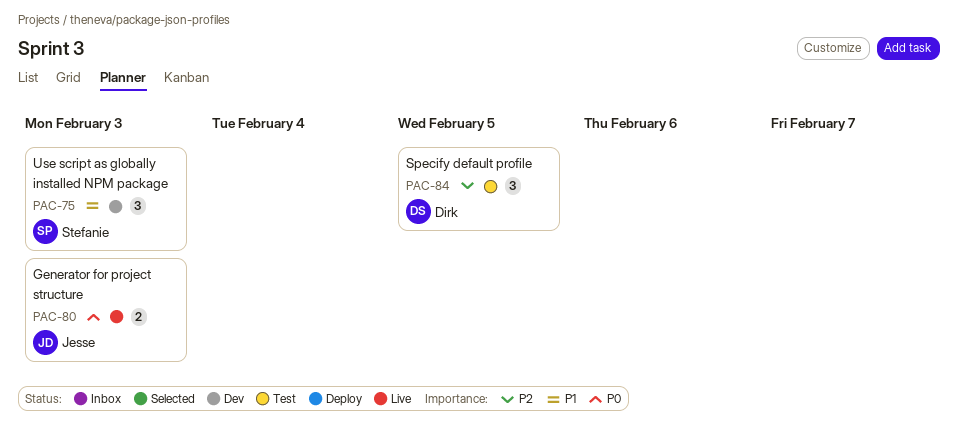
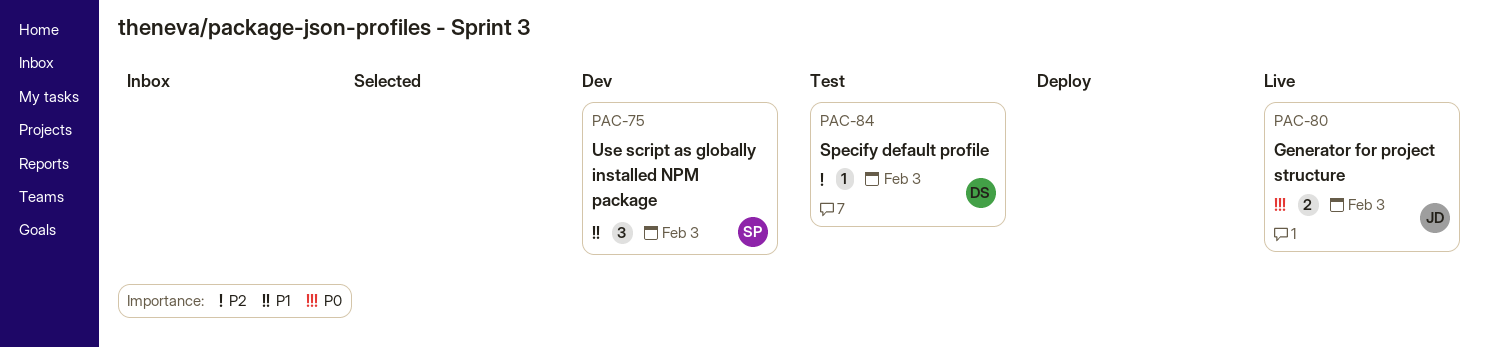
PAC-84, estimate: 3 -> 1
PAC-84, due: Feb 5 -> Feb 3

